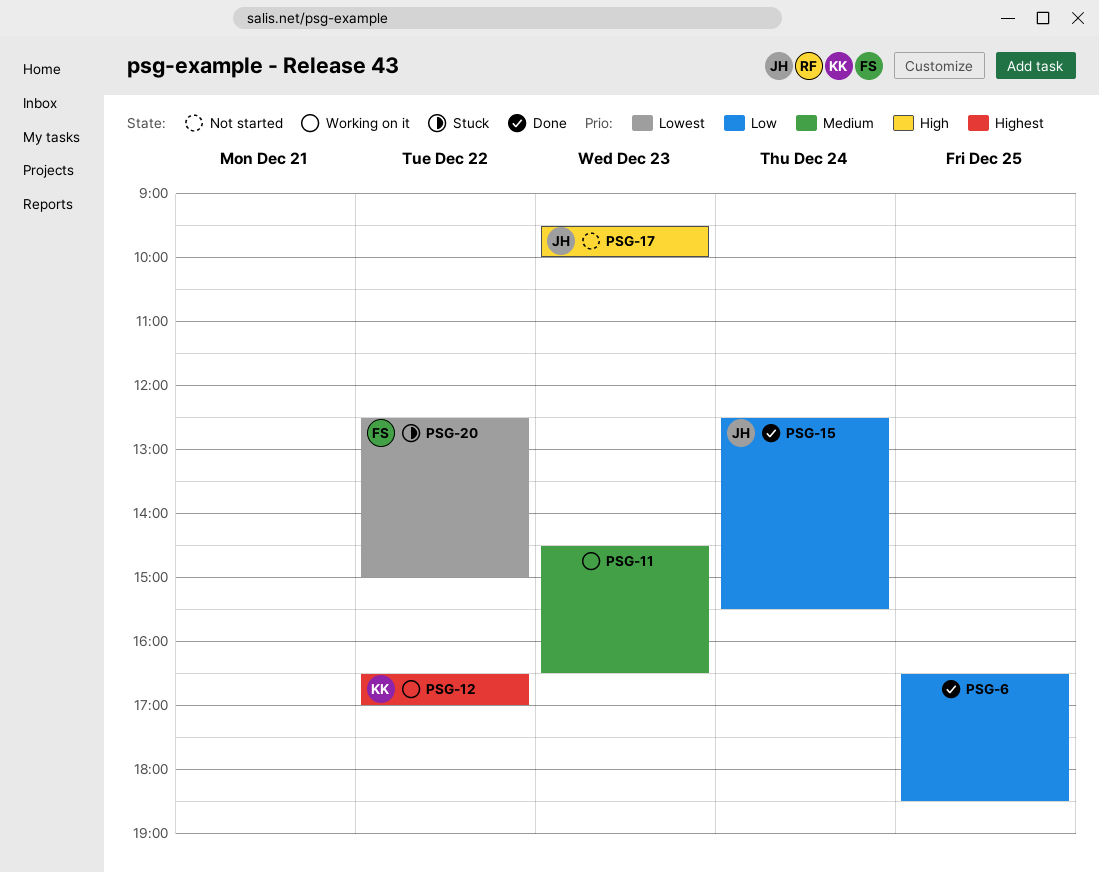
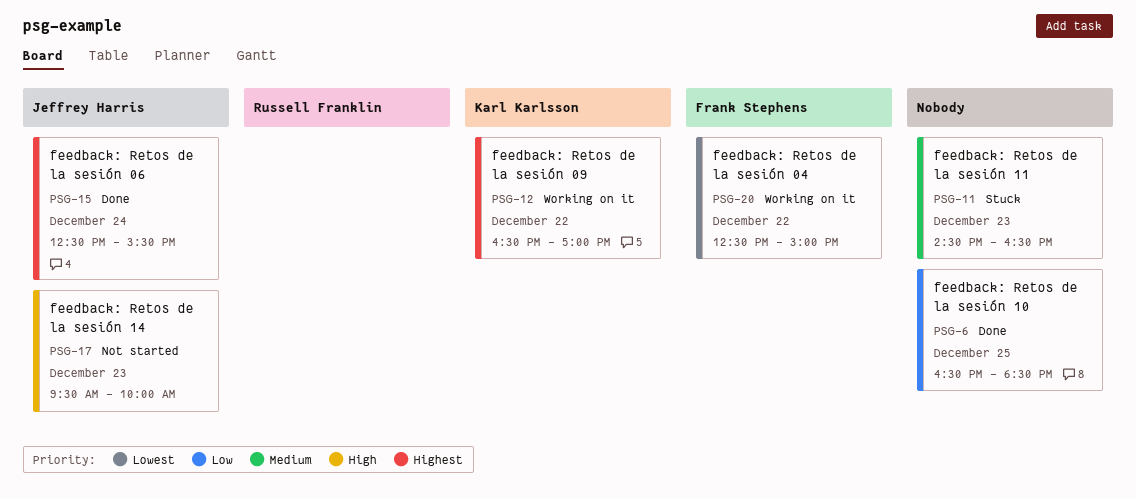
PSG-11, status: Working on it -> Stuck
PSG-15, priority: Low -> Highest
PSG-20, status: Stuck -> Working on it

